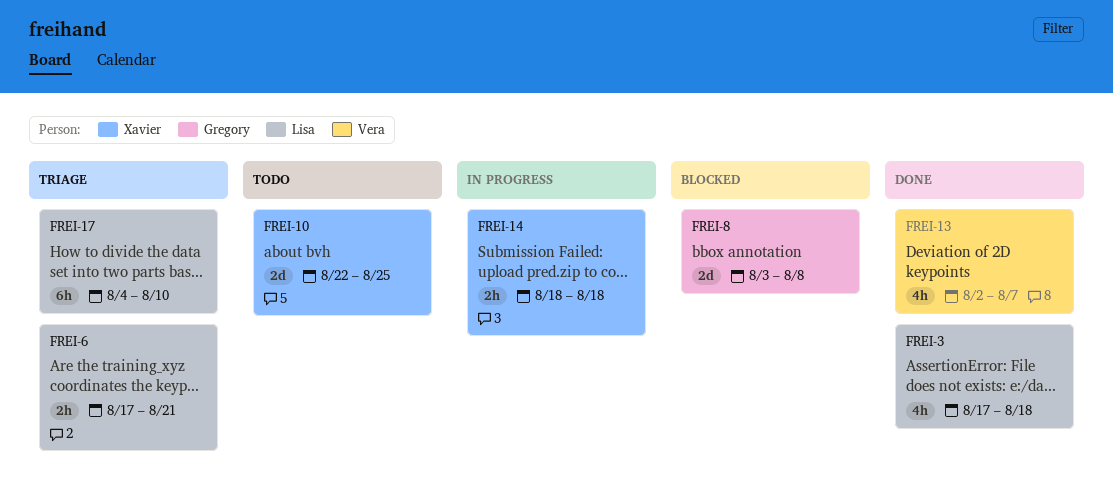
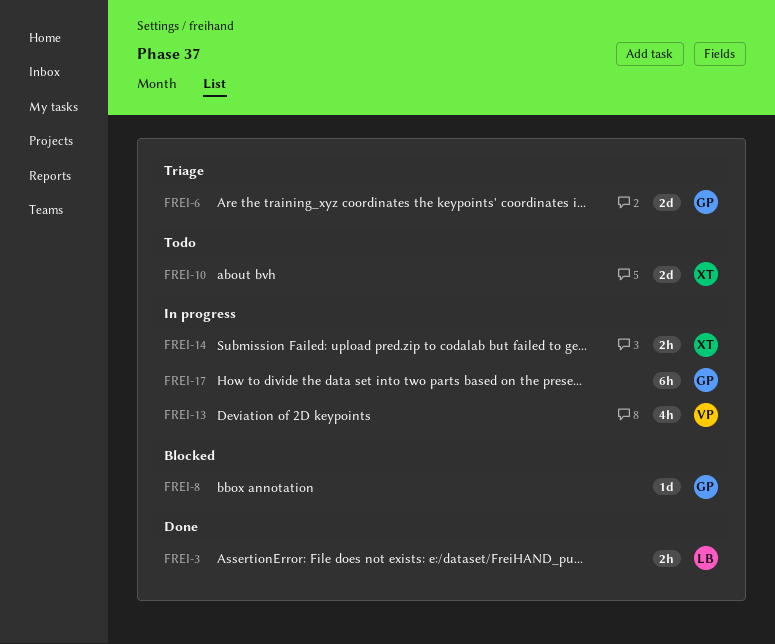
FREI-3, estimate: 4h -> 2h
FREI-6, owner: Lisa -> Gregory
FREI-6, estimate: 2h -> 2d
FREI-8, estimate: 2d -> 1d
FREI-13, status: Done -> In progress
FREI-17, status: Triage -> In progress
FREI-17, owner: Lisa -> Gregory

